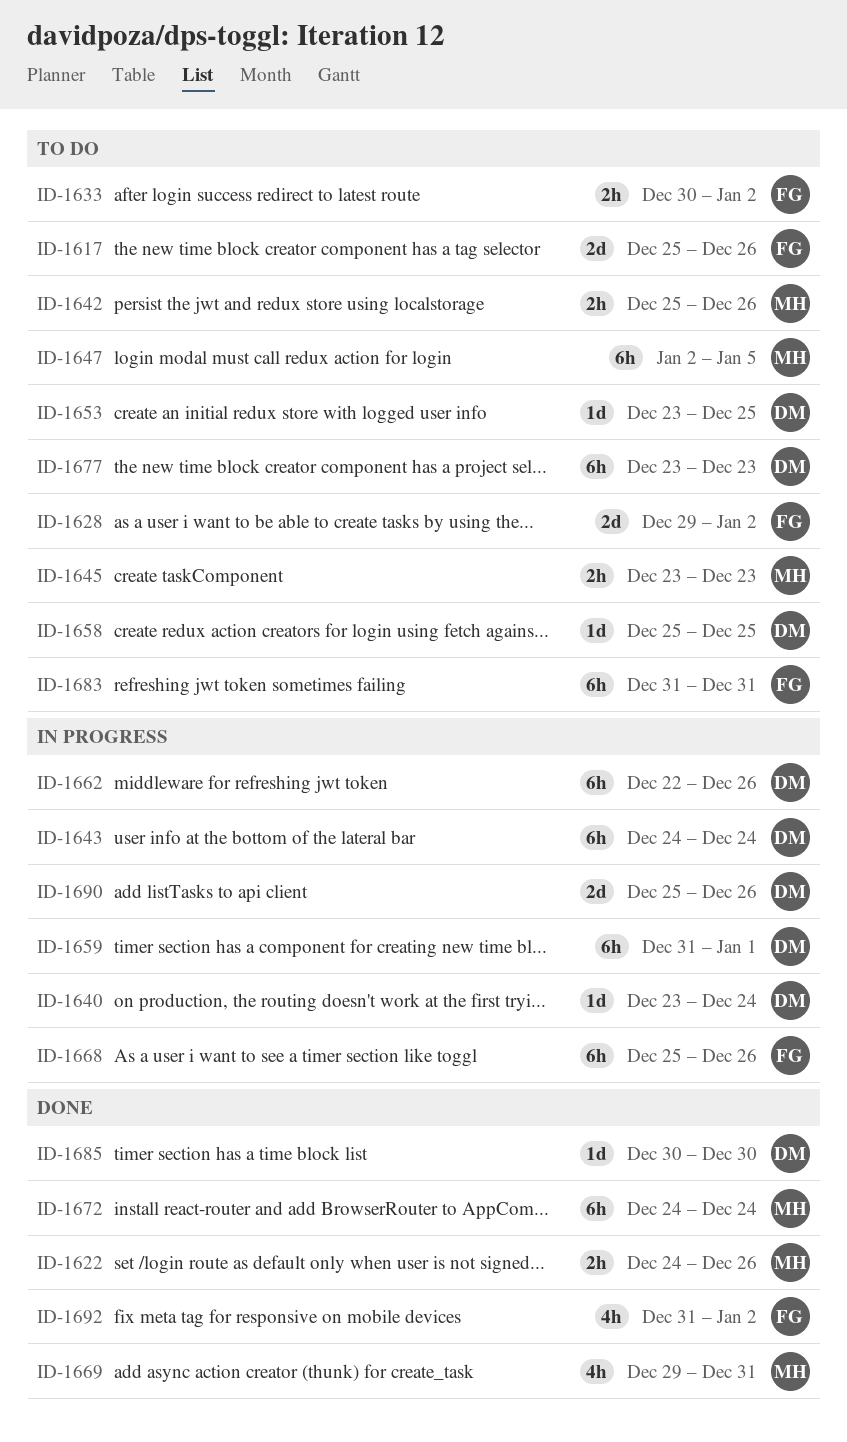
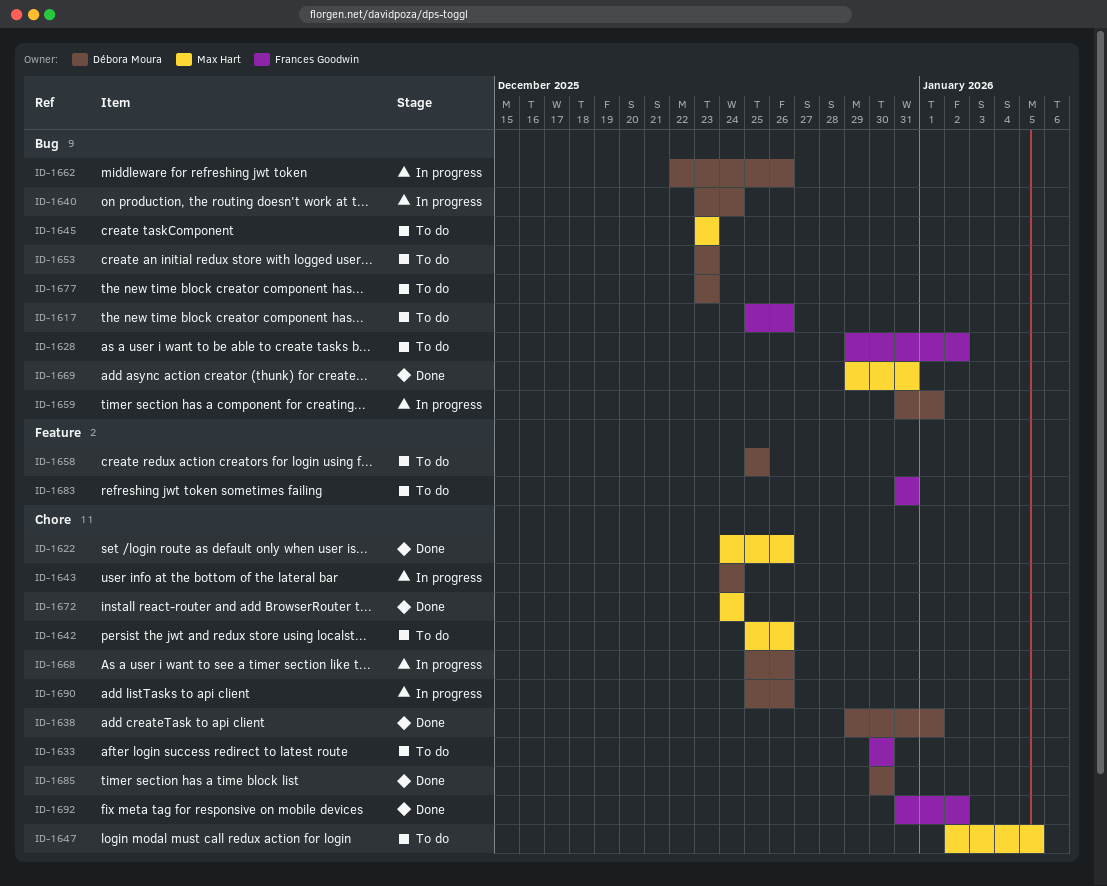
ID-1633, due: Jan 2 -> Dec 30
ID-1638: none -> present
ID-1653, due: Dec 25 -> Dec 23
ID-1668, owner: Frances Goodwin -> Débora Moura

